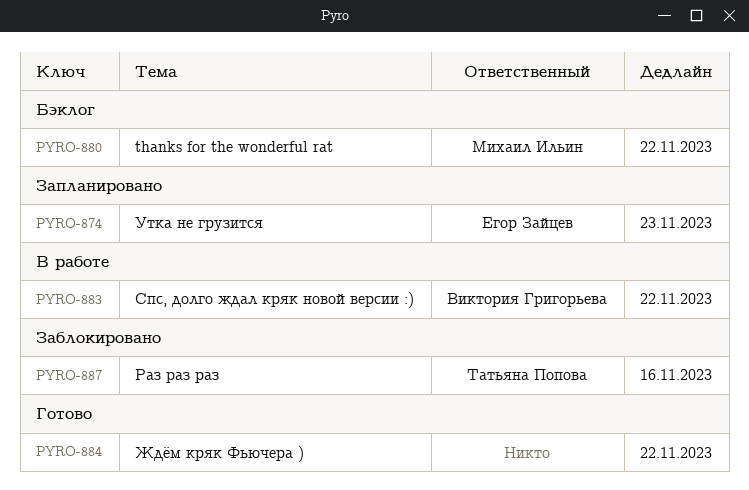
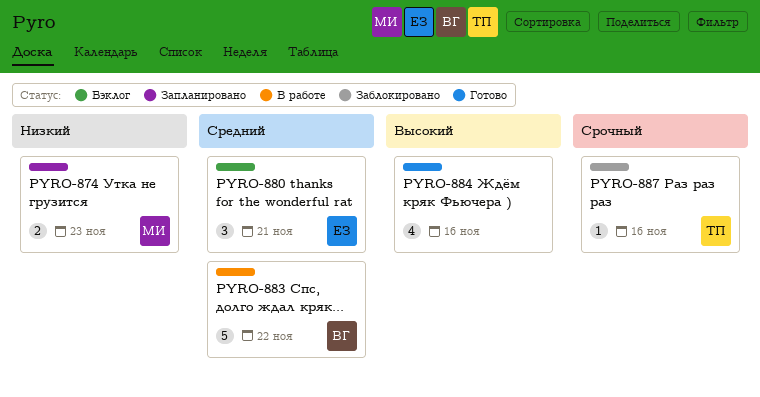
PYRO-874, owner: Егор Зайцев -> Михаил Ильин
PYRO-880, owner: Михаил Ильин -> Егор Зайцев
PYRO-880, due: Nov 22 -> Nov 21
PYRO-884, due: Nov 22 -> Nov 16

